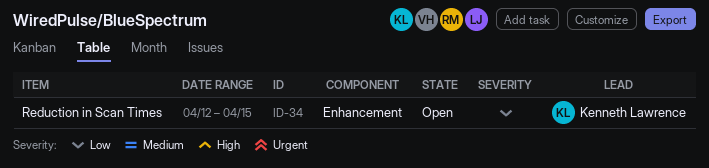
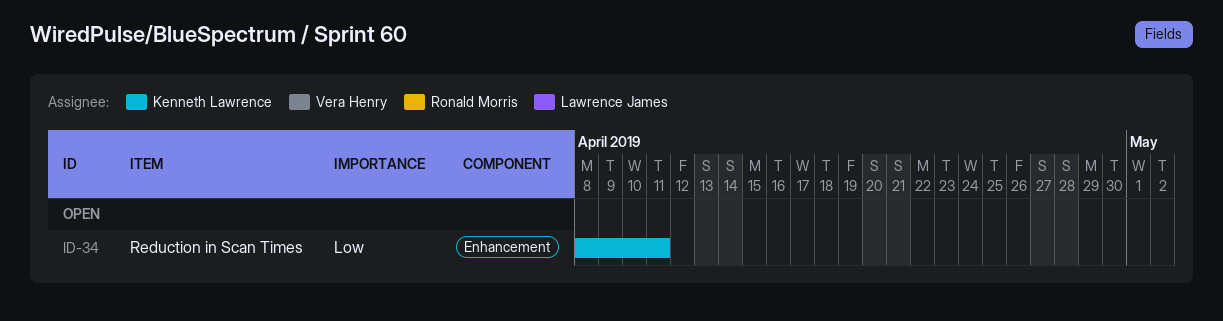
ID-34, start: Apr 12 -> Apr 8
ID-34, due: Apr 15 -> Apr 11

